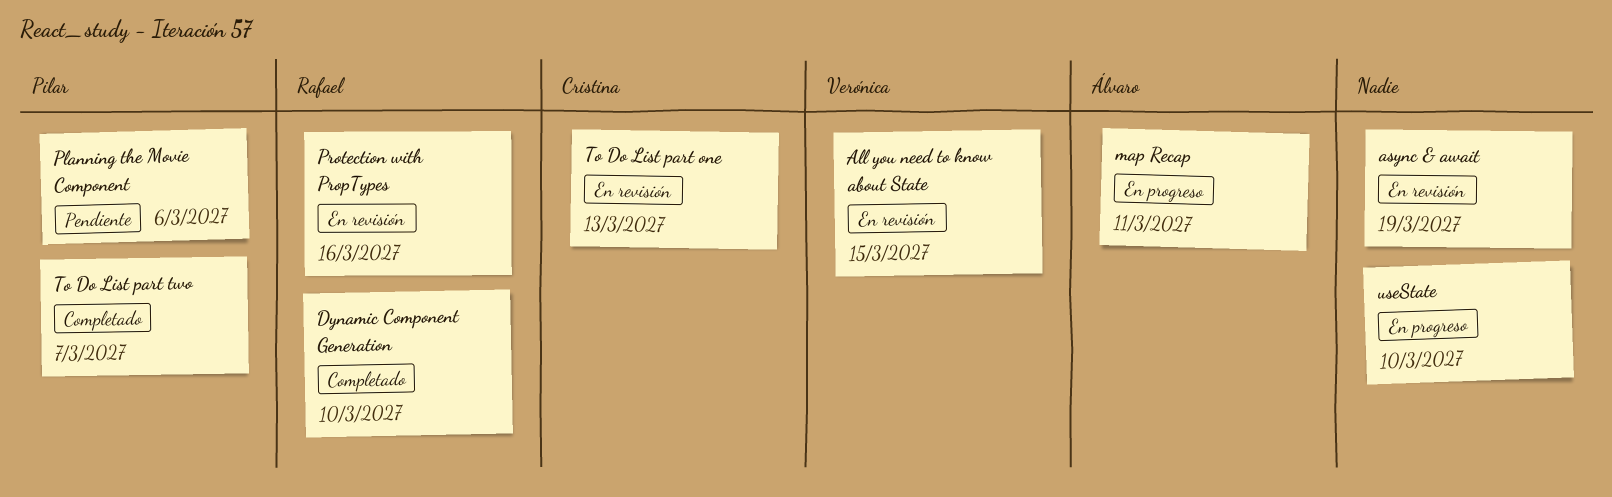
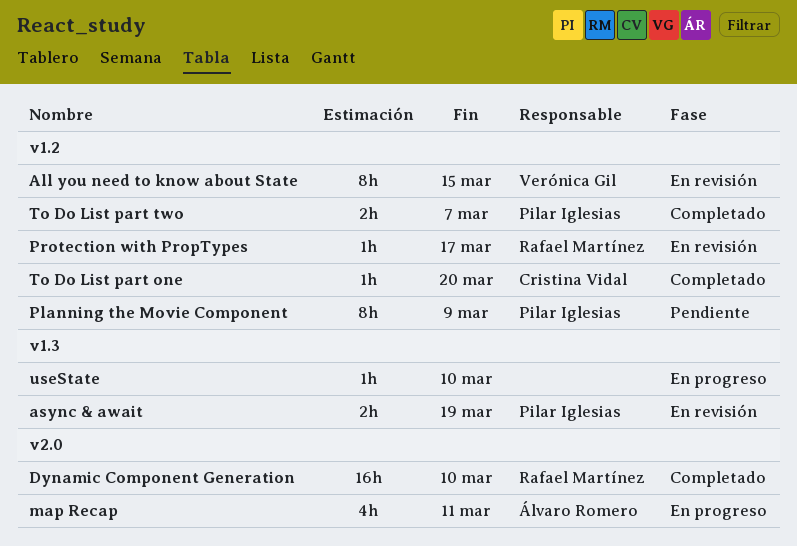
async & await, owner: none -> Pilar Iglesias
Planning the Movie Component, due: Mar 6 -> Mar 9
Protection with PropTypes, due: Mar 16 -> Mar 17
To Do List part one, status: En revisión -> Completado
To Do List part one, due: Mar 13 -> Mar 20

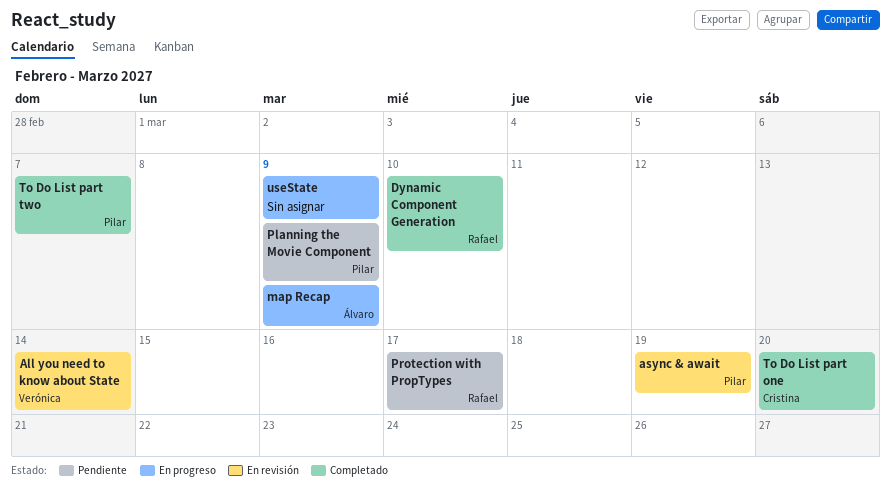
All you need to know about State, due: Mar 15 -> Mar 14
map Recap, due: Mar 11 -> Mar 9
Protection with PropTypes, status: En revisión -> Pendiente
useState, due: Mar 10 -> Mar 9

